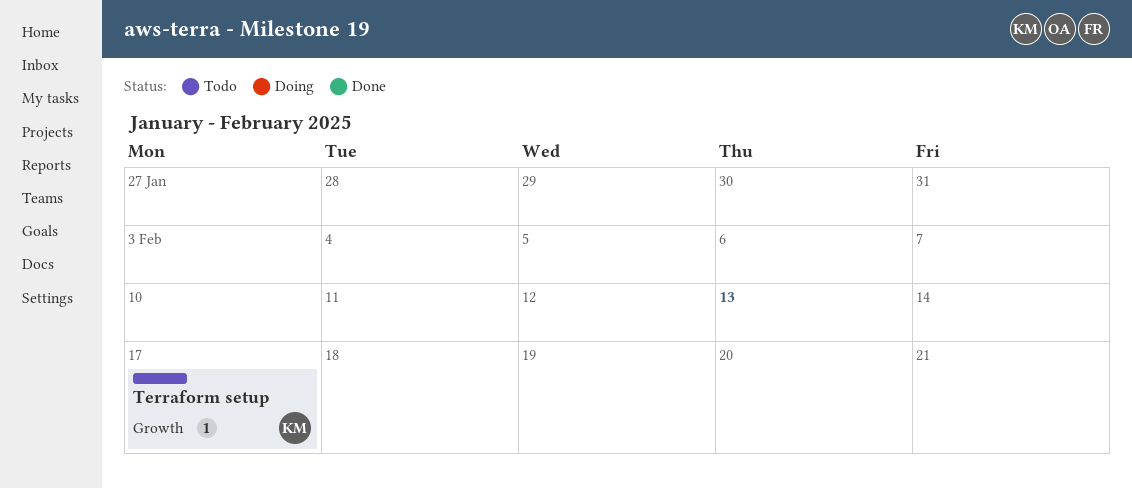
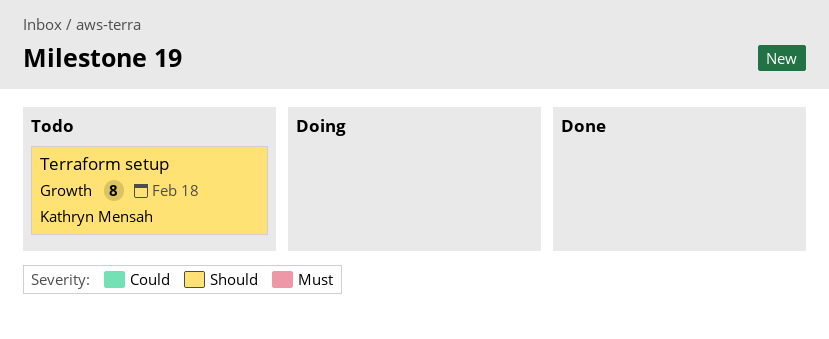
Terraform setup, estimate: 1 -> 8
Terraform setup, due: Feb 17 -> Feb 18

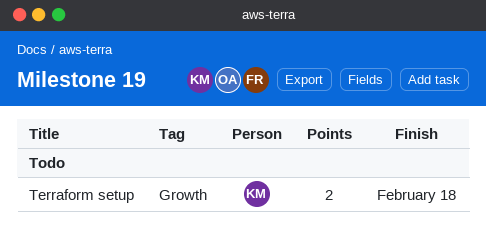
Terraform setup, estimate: 8 -> 2

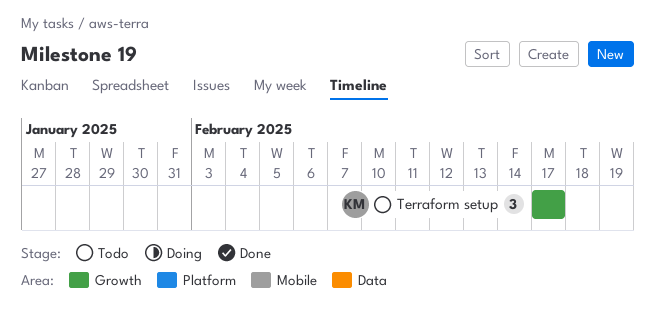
Terraform setup, estimate: 2 -> 3
Terraform setup, due: Feb 18 -> Feb 17

